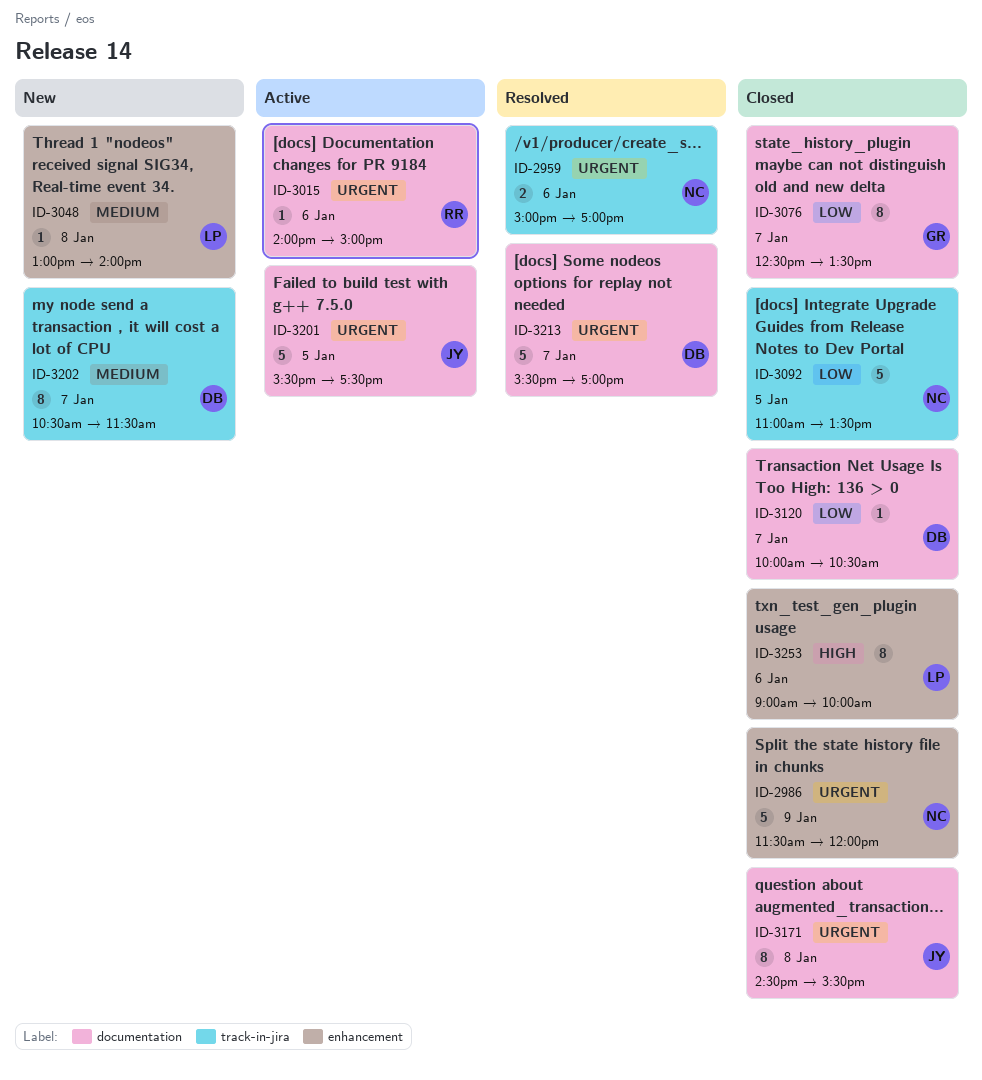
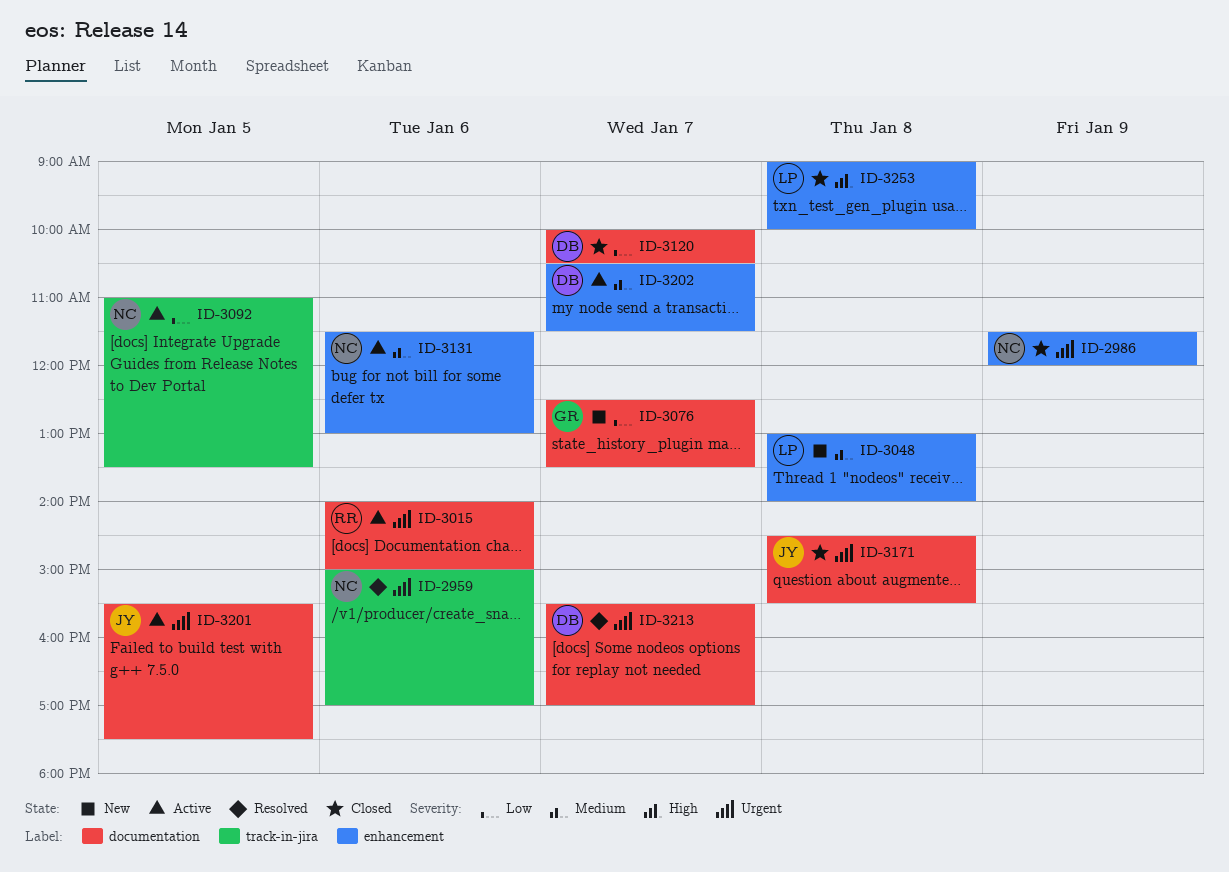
ID-3076, status: Closed -> New
ID-3092, status: Closed -> Active
ID-3131: none -> present
ID-3202, status: New -> Active
ID-3202, label: track-in-jira -> enhancement
ID-3253, day: Jan 6 -> Jan 8

